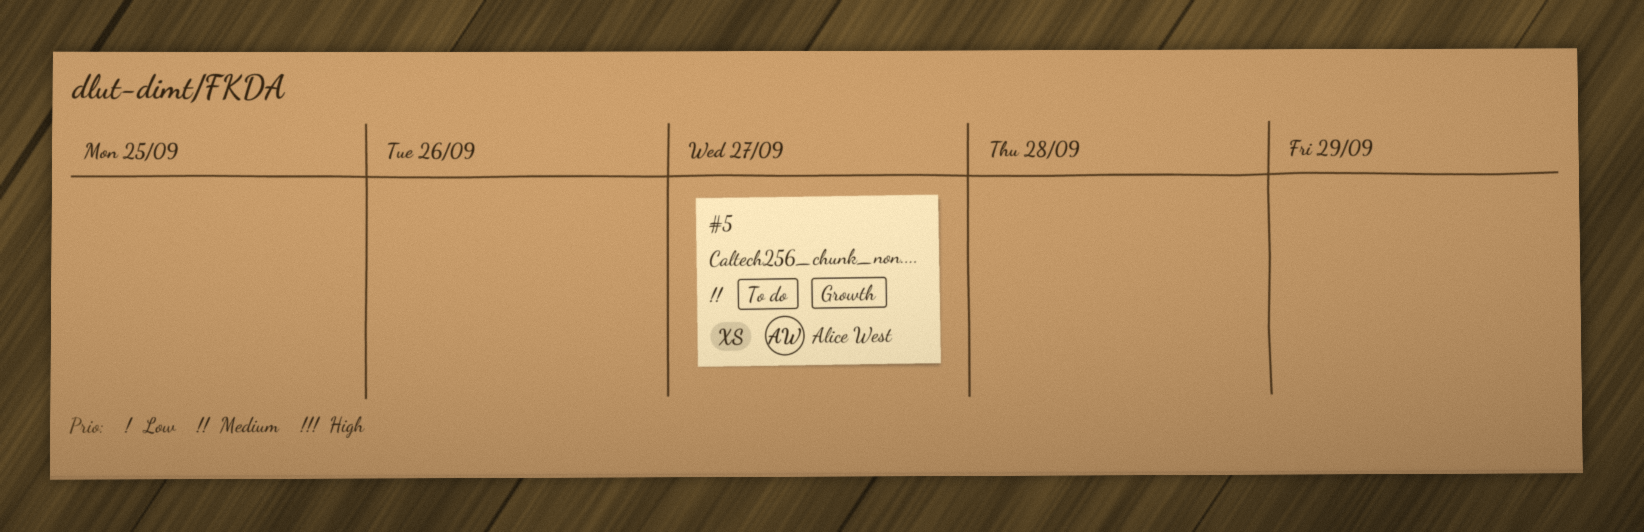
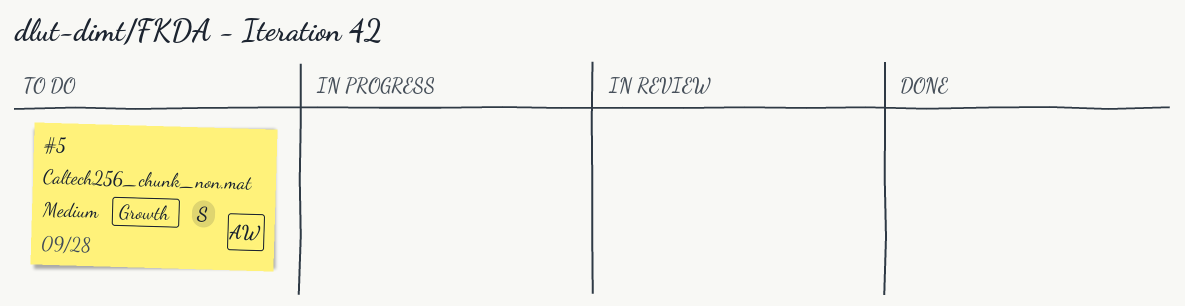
#5, estimate: XS -> S
#5, due: Sep 27 -> Sep 28

